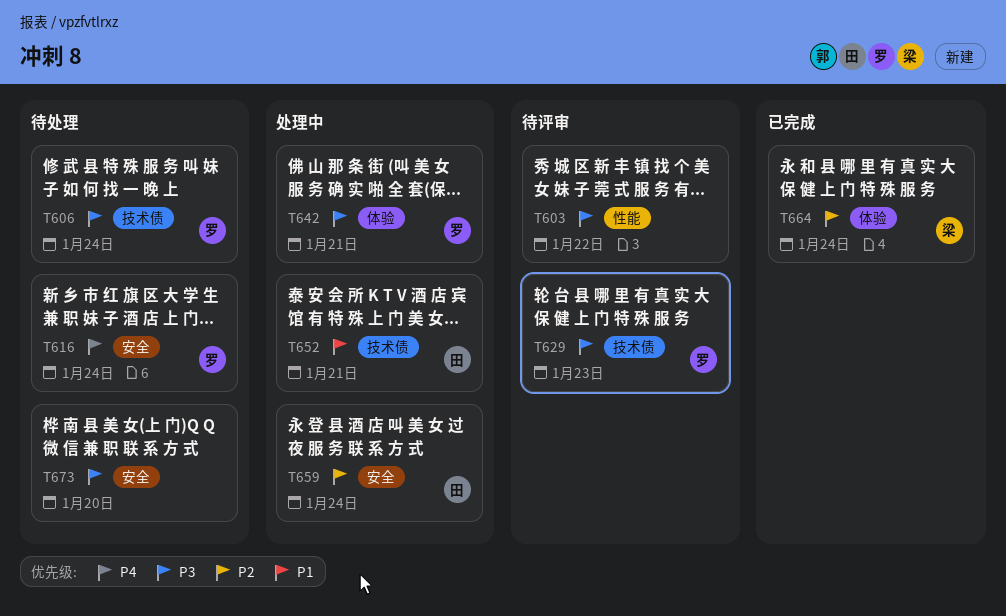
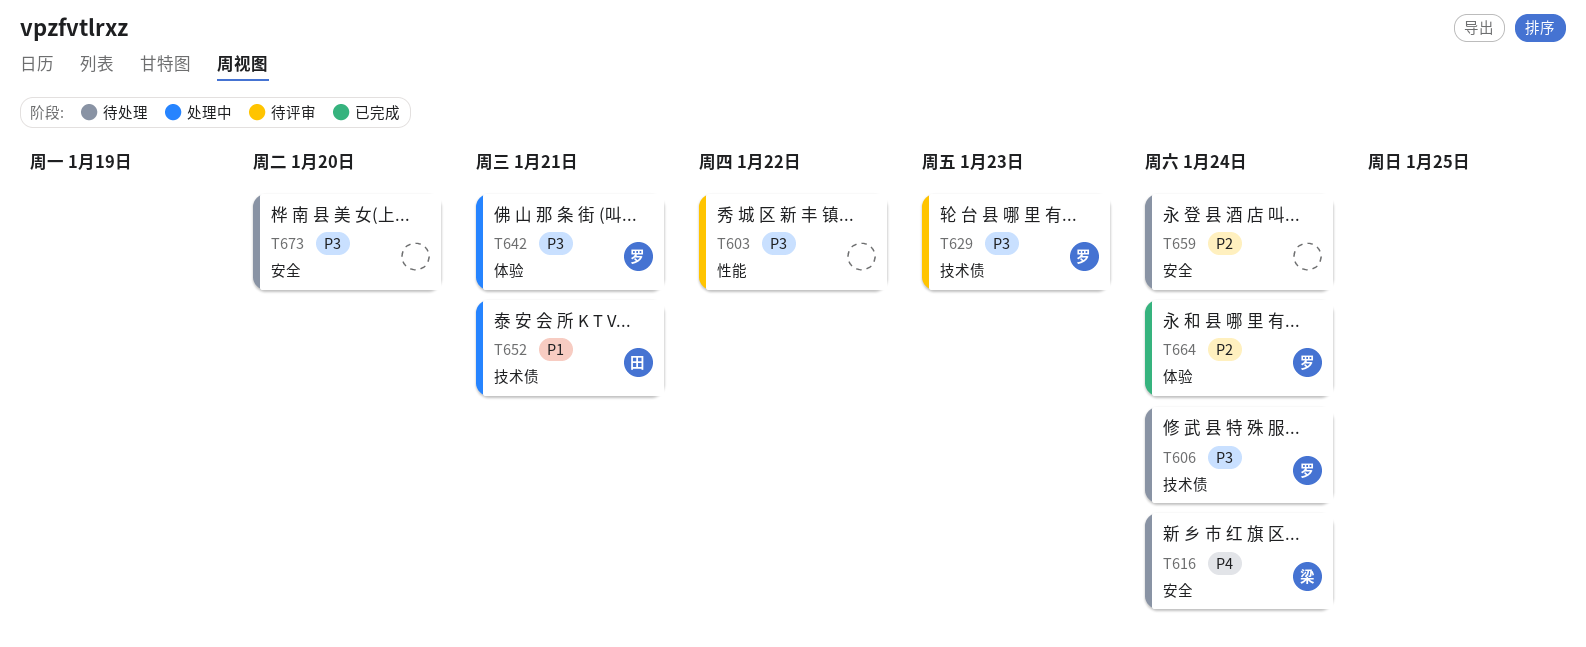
T616, owner: 罗 -> 梁
T659, status: 处理中 -> 待处理
T659, owner: 田 -> none
T664, owner: 梁 -> 罗

